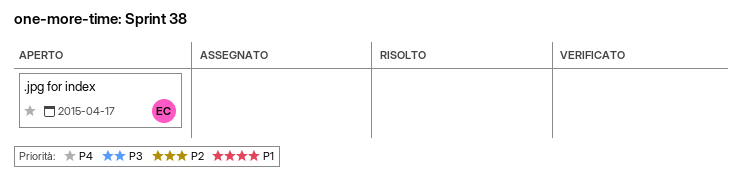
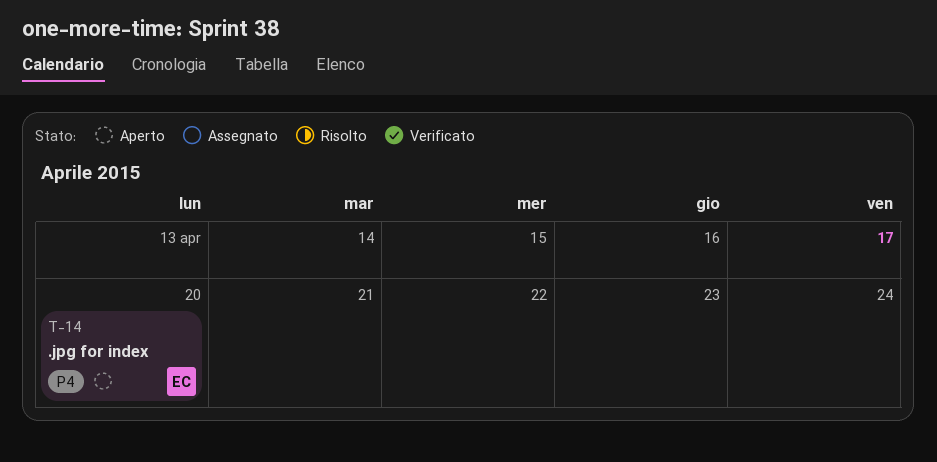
.jpg for index, due: Apr 17 -> Apr 20

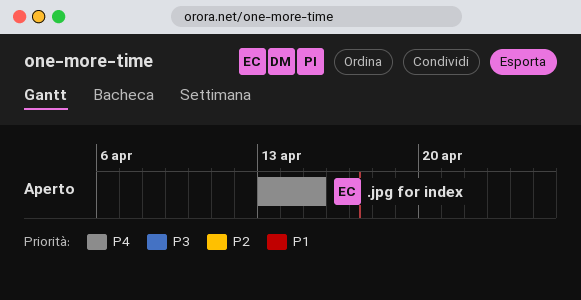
.jpg for index, due: Apr 20 -> Apr 15

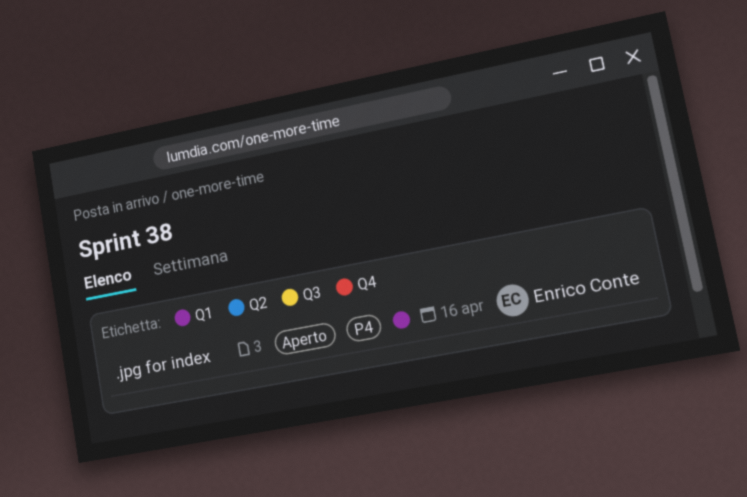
.jpg for index, due: Apr 15 -> Apr 16

